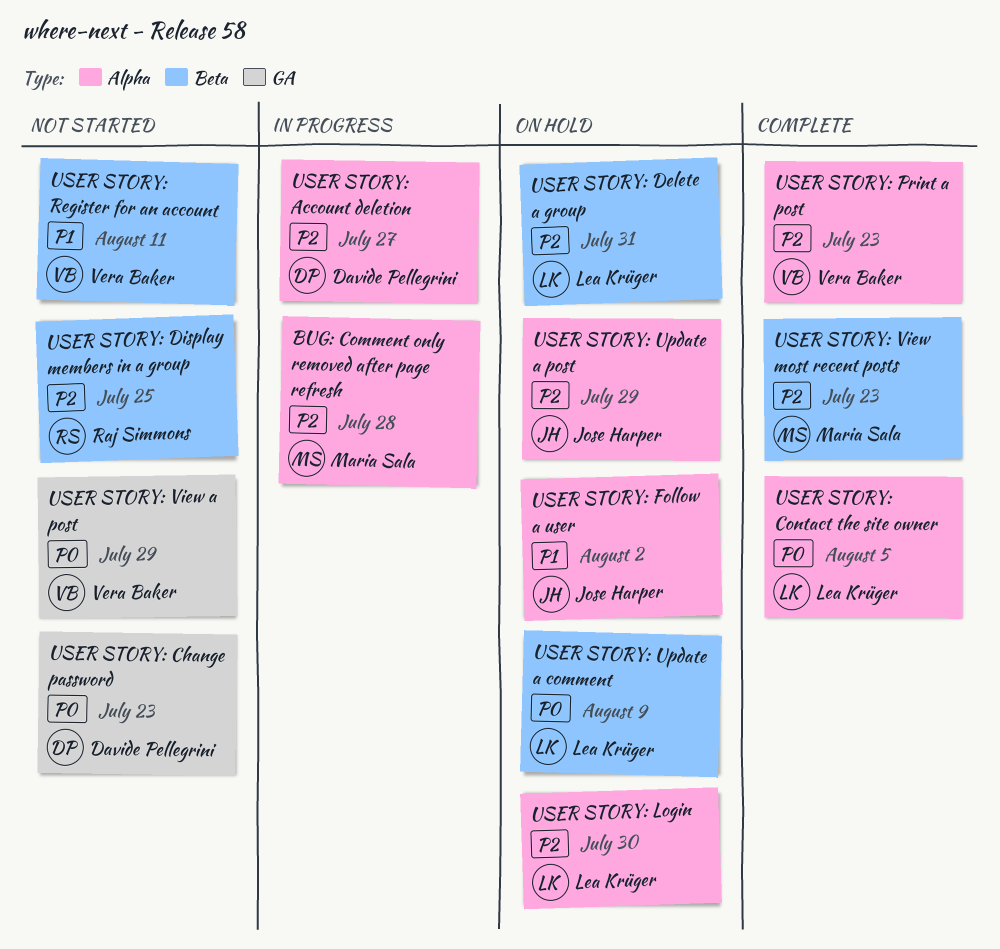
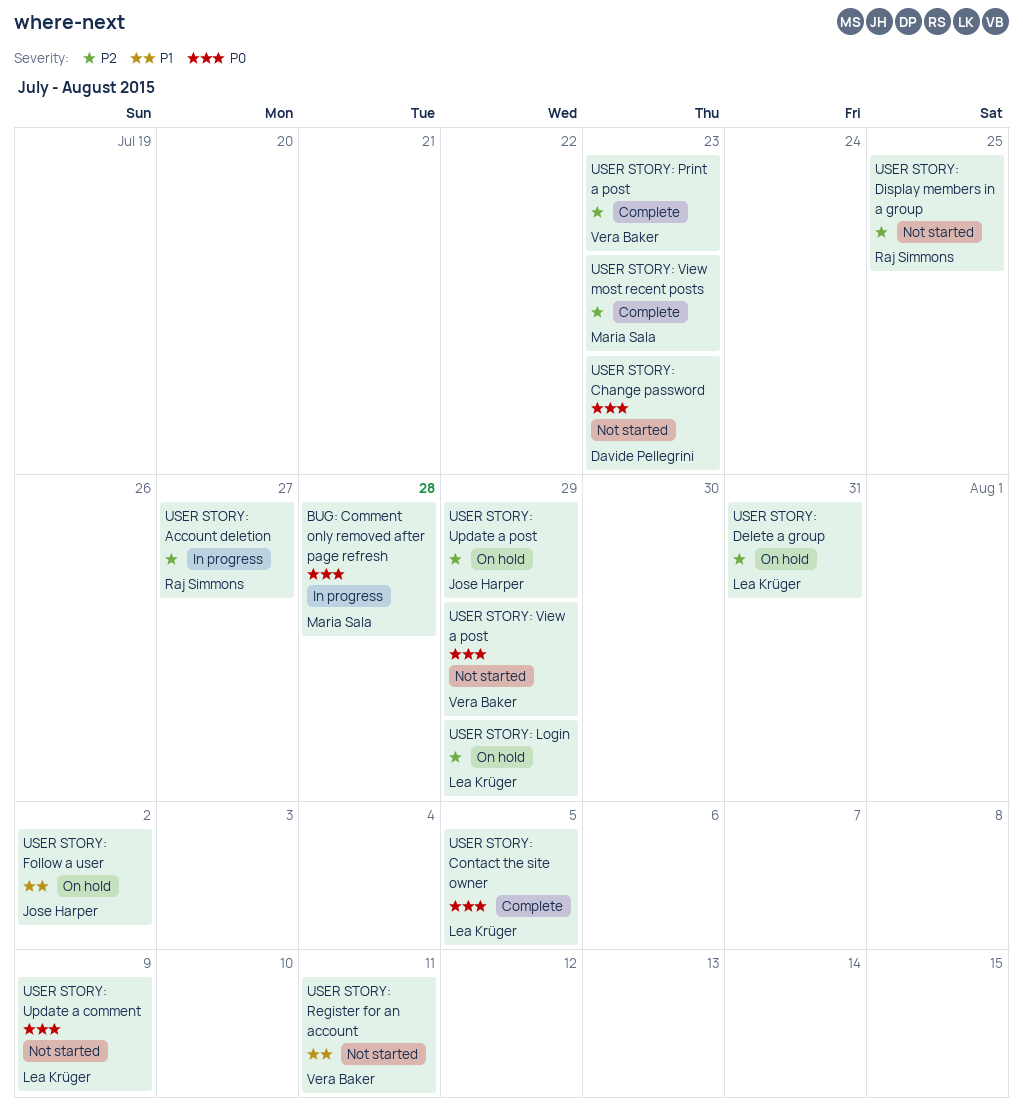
BUG: Comment only removed after page refresh, priority: P2 -> P0
USER STORY: Account deletion, owner: Davide Pellegrini -> Raj Simmons
USER STORY: Login, due: Jul 30 -> Jul 29
USER STORY: Update a comment, status: On hold -> Not started

